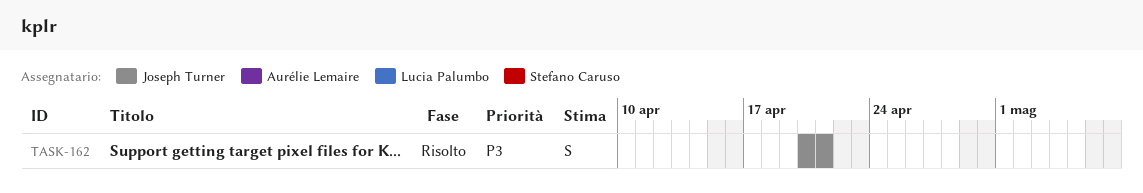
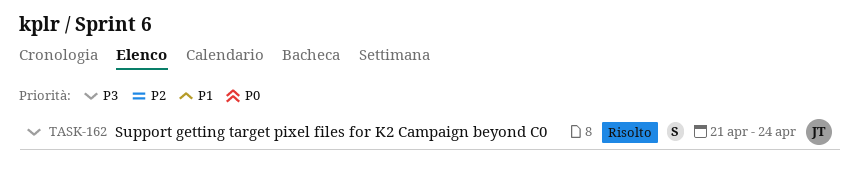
TASK-162, start: Apr 20 -> Apr 21
TASK-162, due: Apr 21 -> Apr 24

